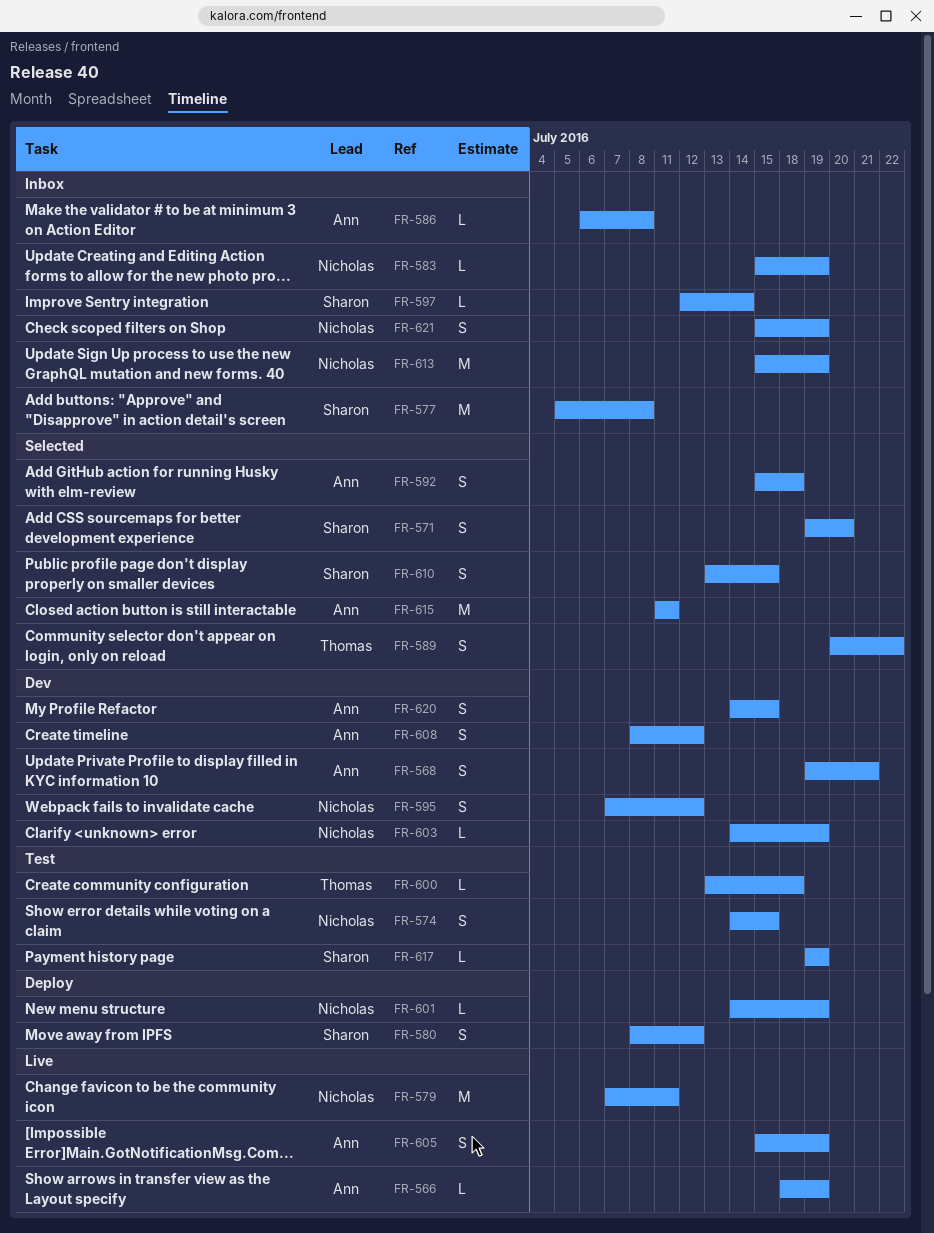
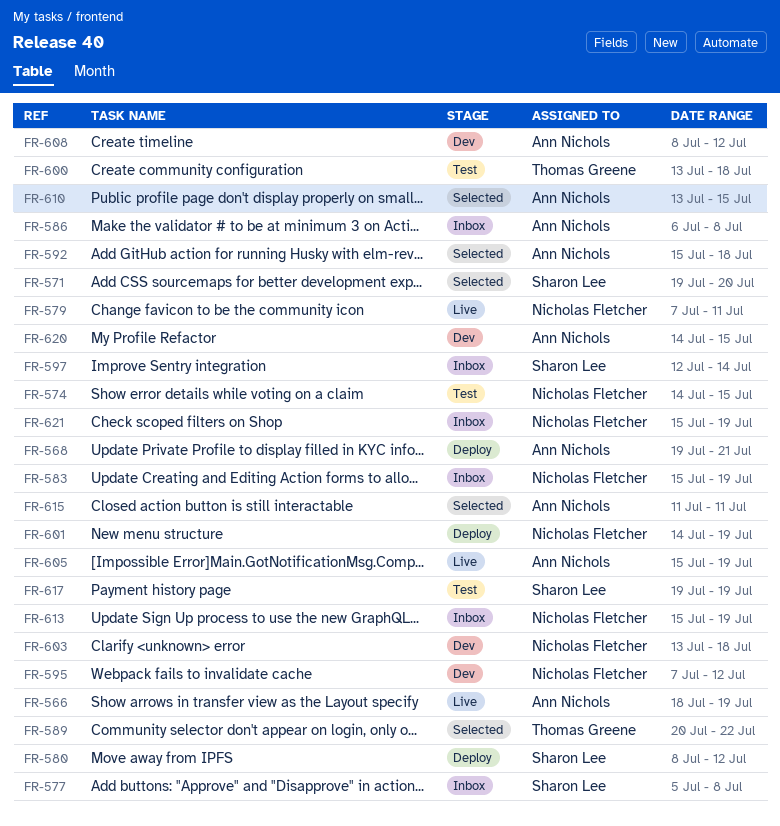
FR-568, status: Dev -> Deploy
FR-603, start: Jul 14 -> Jul 13
FR-603, due: Jul 19 -> Jul 18
FR-610, owner: Sharon Lee -> Ann Nichols

